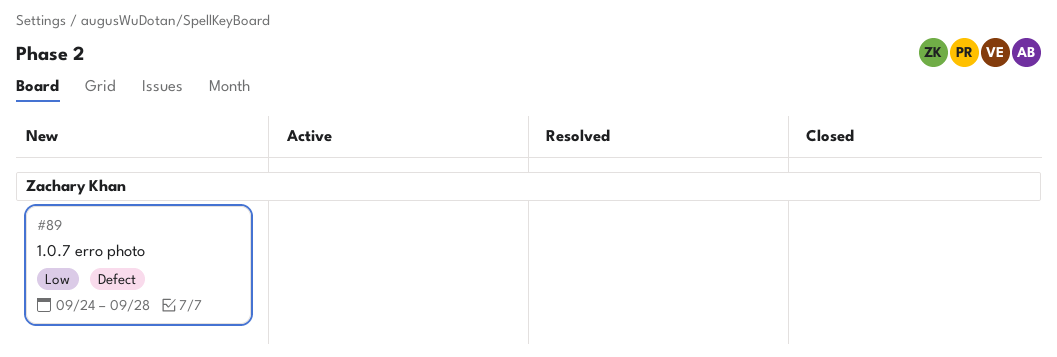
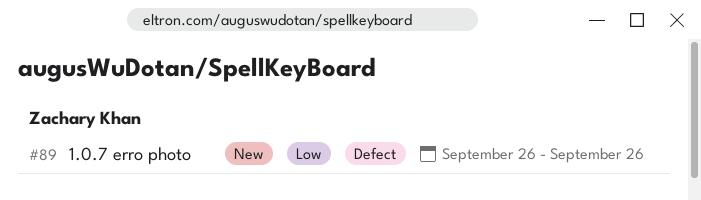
#89, start: Sep 24 -> Sep 26
#89, due: Sep 28 -> Sep 26

